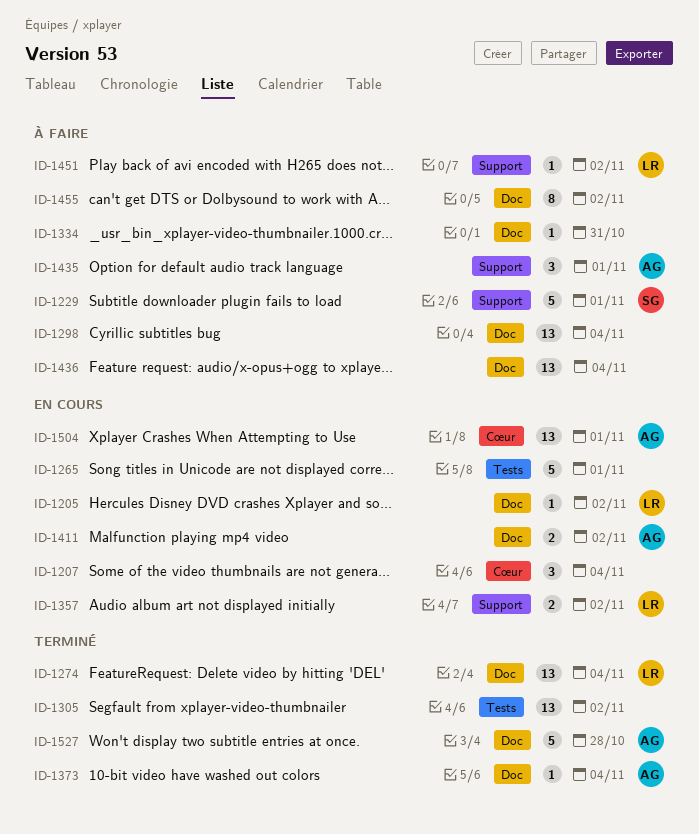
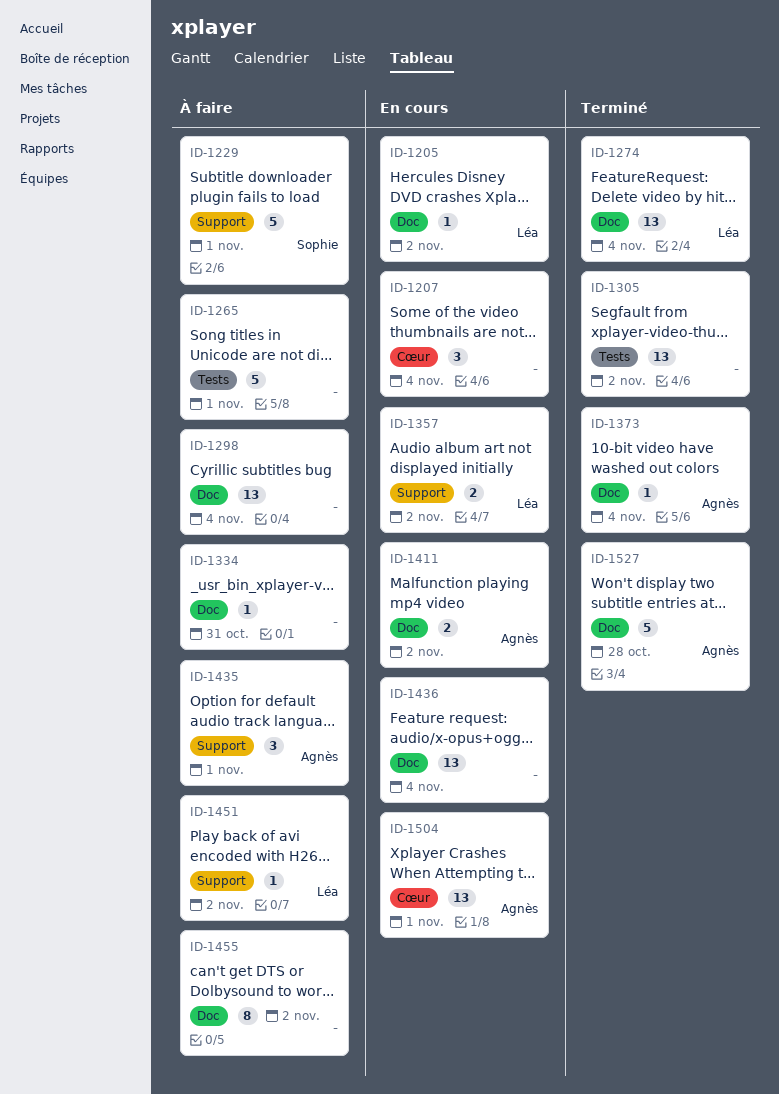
ID-1265, status: En cours -> À faire
ID-1436, status: À faire -> En cours

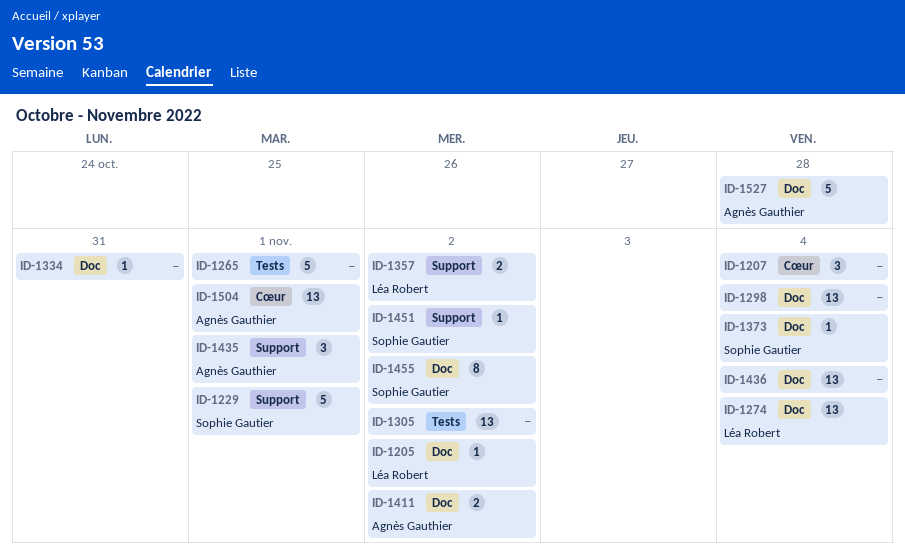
ID-1373, owner: Agnès Gauthier -> Sophie Gautier
ID-1451, owner: Léa Robert -> Sophie Gautier
ID-1455, owner: none -> Sophie Gautier

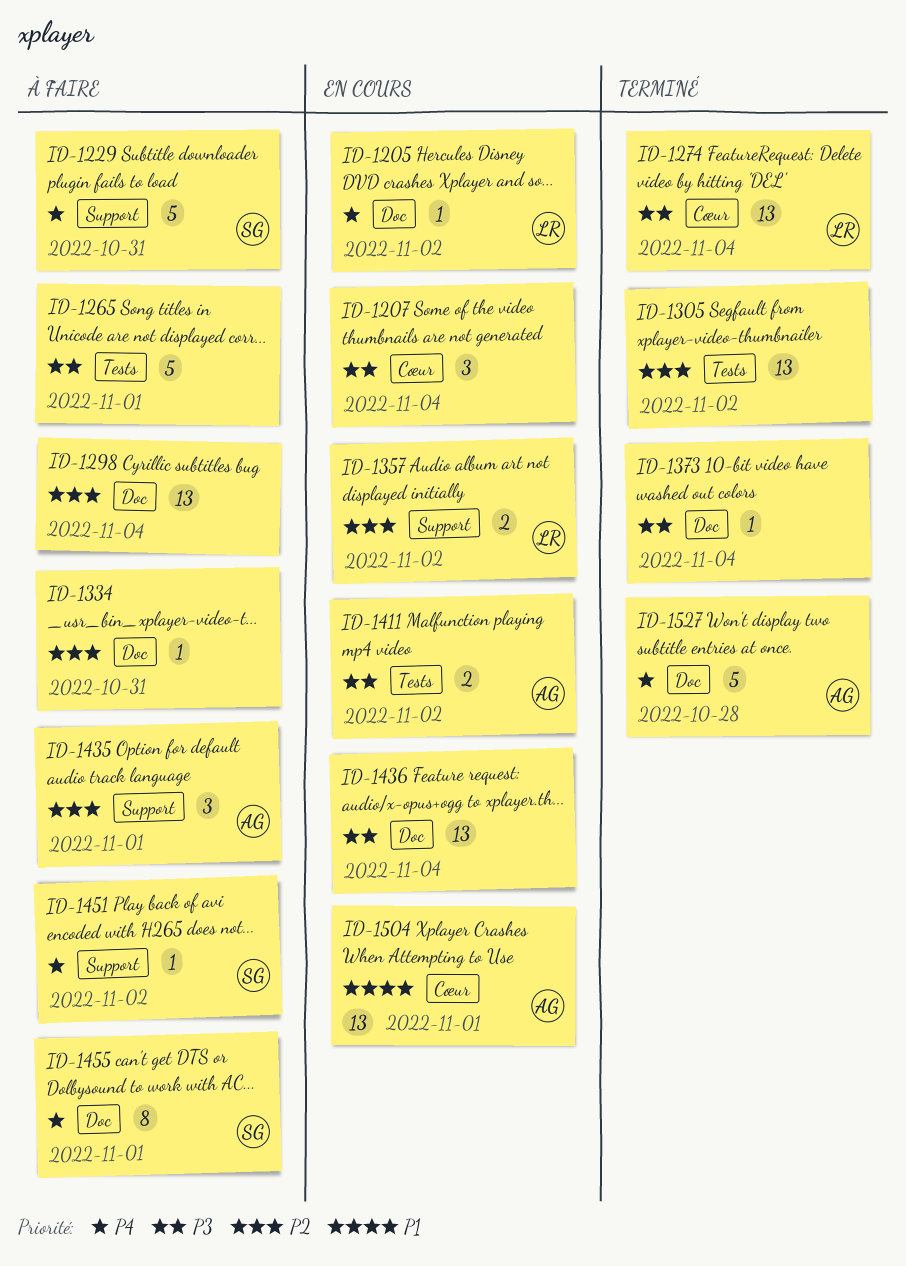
ID-1229, due: Nov 1 -> Oct 31
ID-1274, label: Doc -> Cœur
ID-1373, owner: Sophie Gautier -> none
ID-1411, label: Doc -> Tests
ID-1455, due: Nov 2 -> Nov 1

